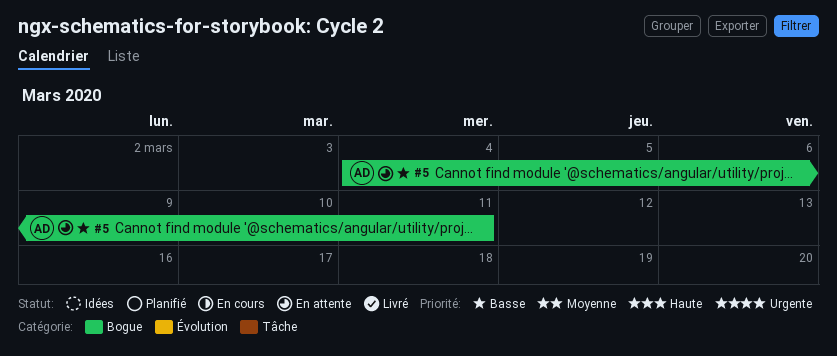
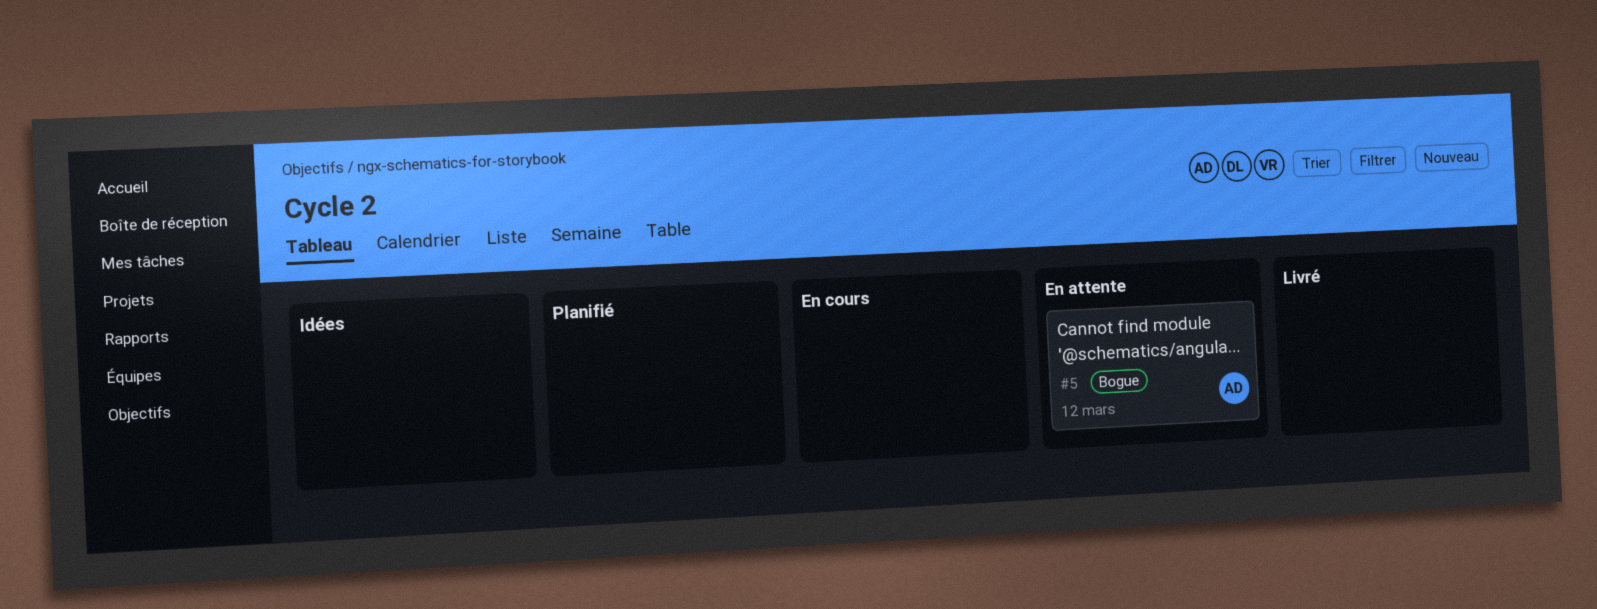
#5, due: Mar 11 -> Mar 12

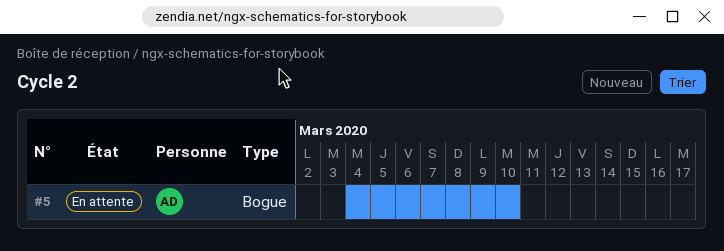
#5, due: Mar 12 -> Mar 10

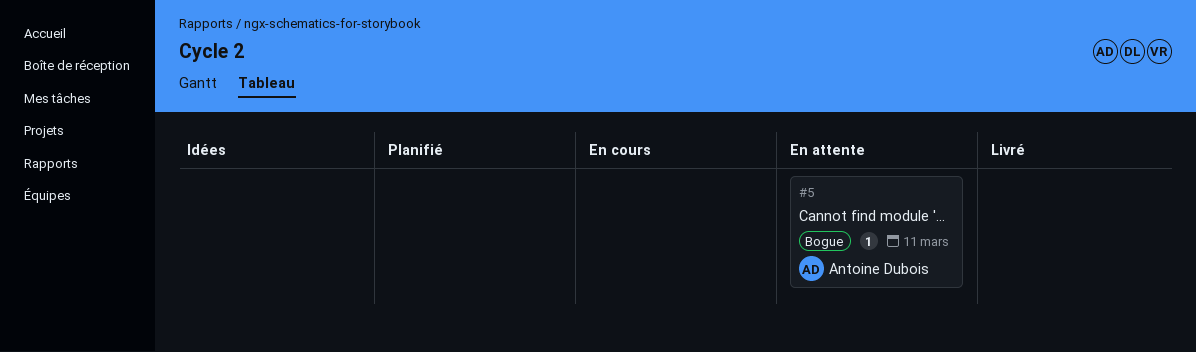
#5, due: Mar 10 -> Mar 11

